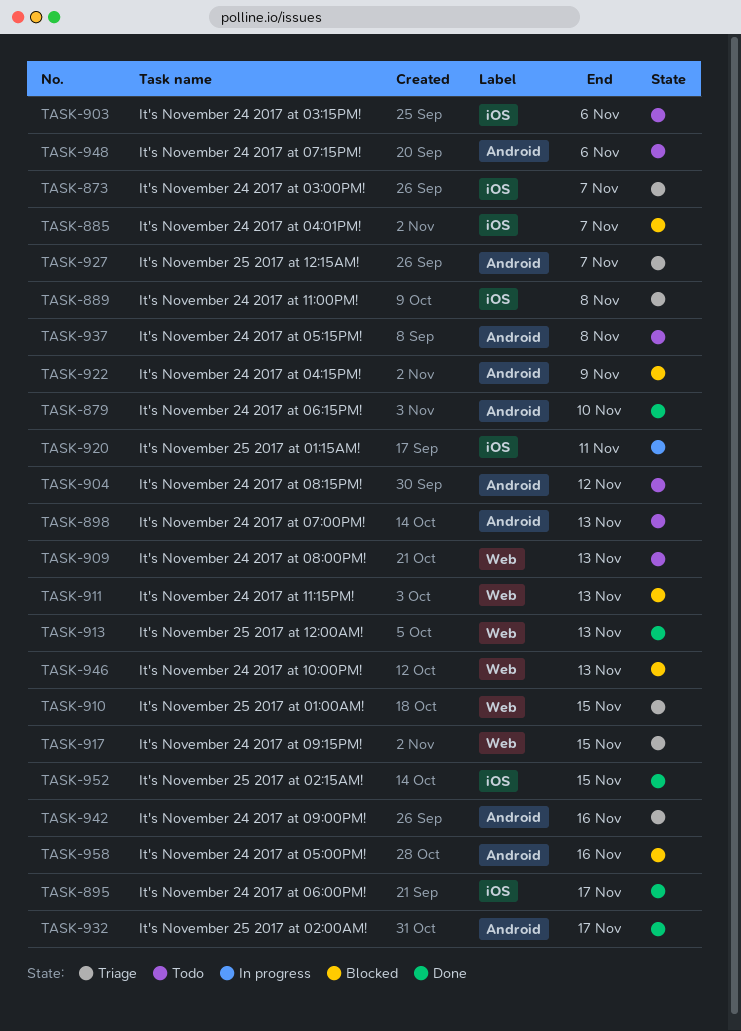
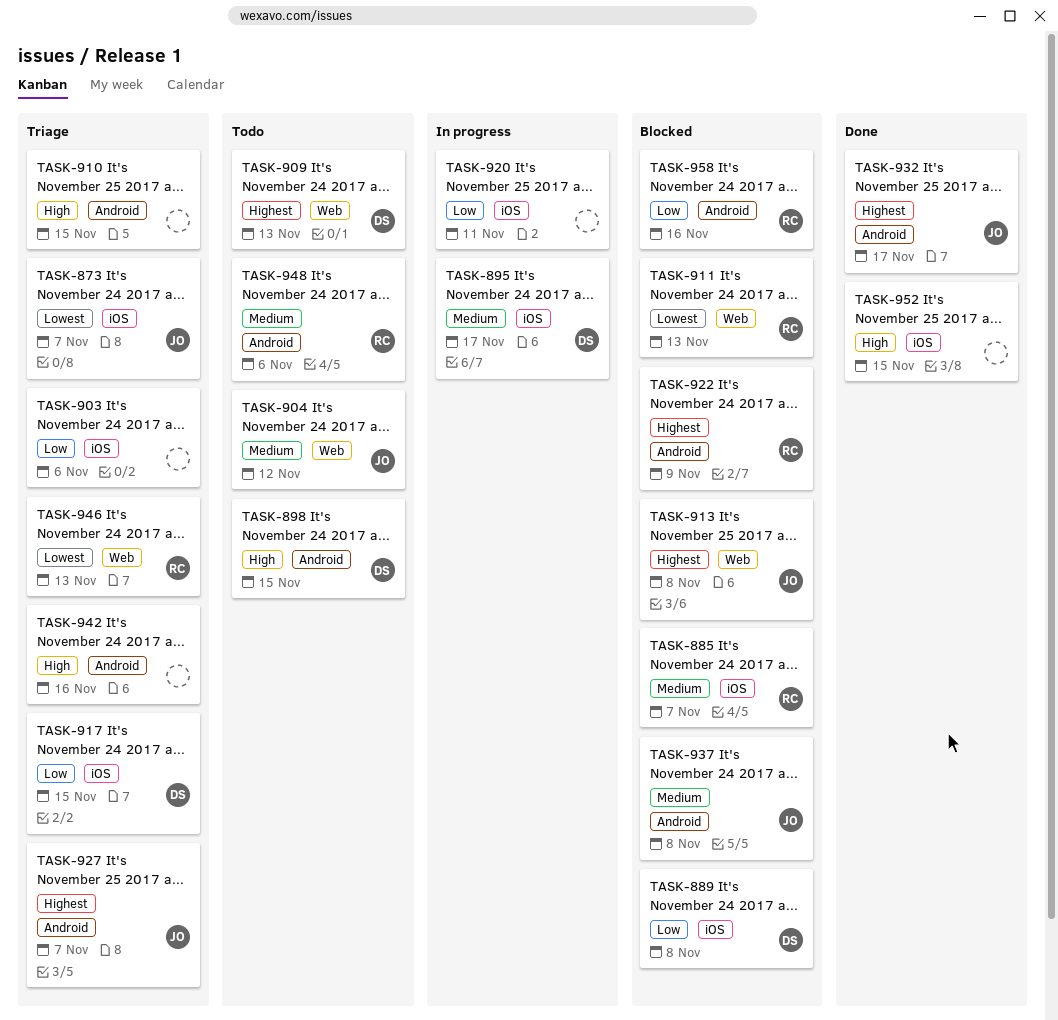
TASK-879: present -> none
TASK-889, status: Triage -> Blocked
TASK-895, status: Done -> In progress
TASK-898, due: Nov 13 -> Nov 15
TASK-903, status: Todo -> Triage
TASK-904, label: Android -> Web
TASK-910, label: Web -> Android
TASK-913, status: Done -> Blocked
TASK-913, due: Nov 13 -> Nov 8
TASK-917, label: Web -> iOS
TASK-937, status: Todo -> Blocked
TASK-946, status: Blocked -> Triage

